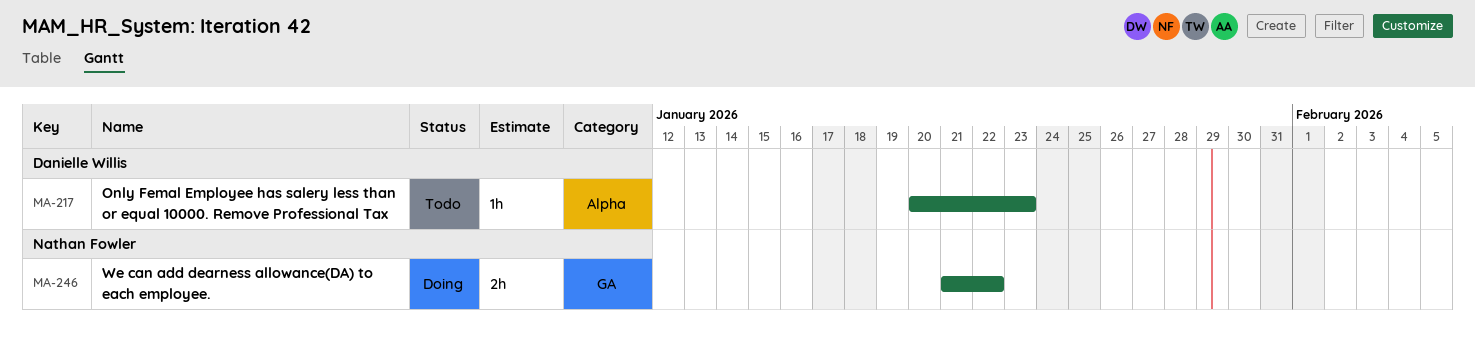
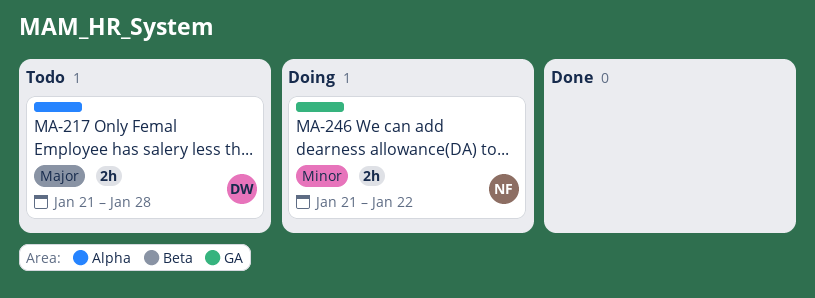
MA-217, estimate: 1h -> 2h
MA-217, start: Jan 20 -> Jan 21
MA-217, due: Jan 23 -> Jan 28

